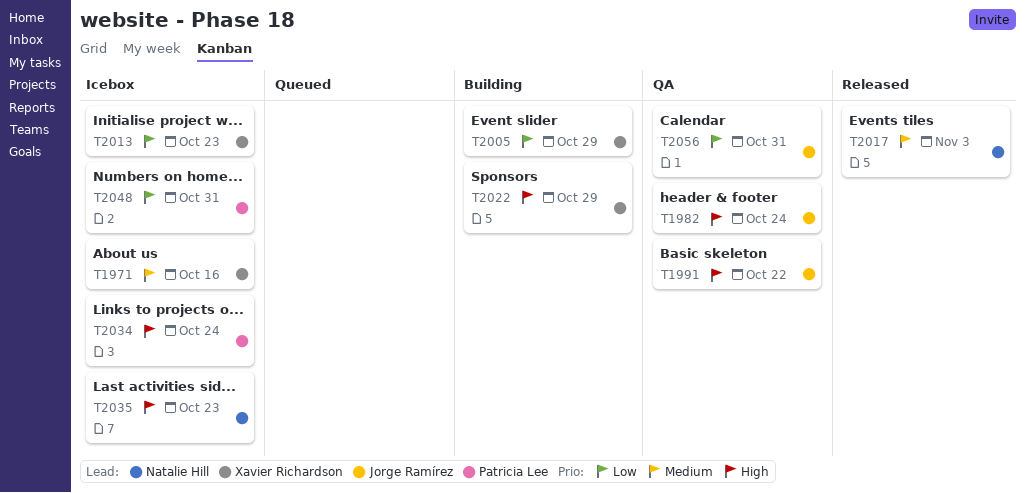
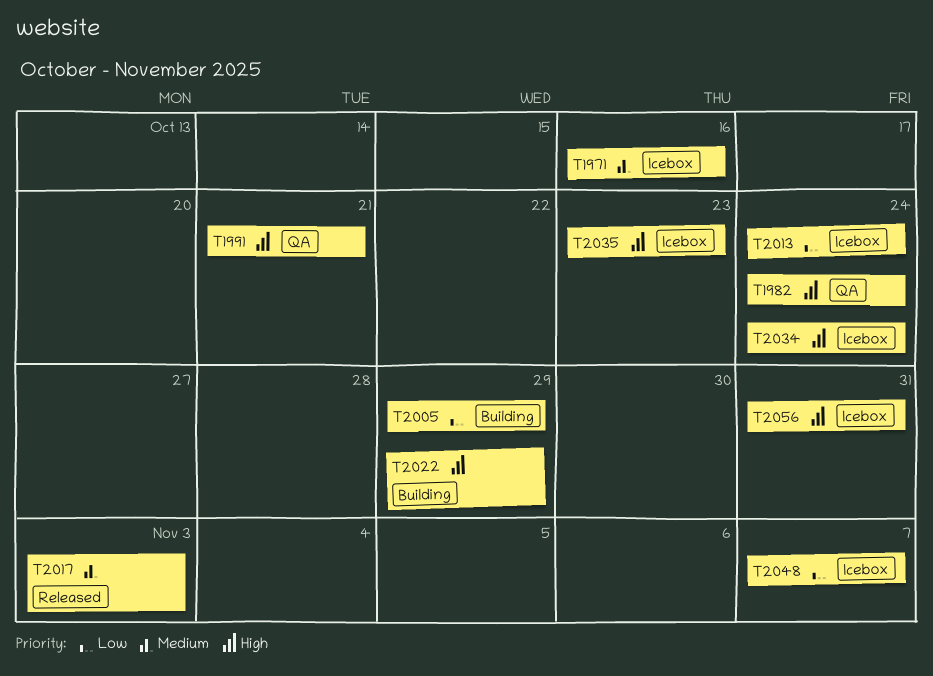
T1991, due: Oct 22 -> Oct 21
T2013, due: Oct 23 -> Oct 24
T2048, due: Oct 31 -> Nov 7
T2056, status: QA -> Icebox
T2056, priority: Low -> High

